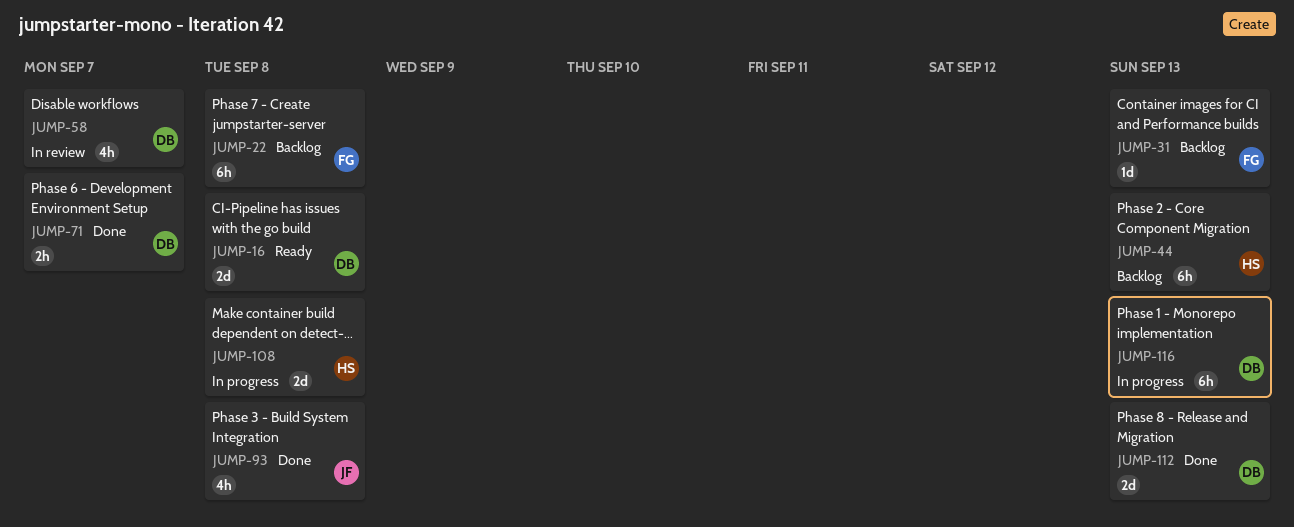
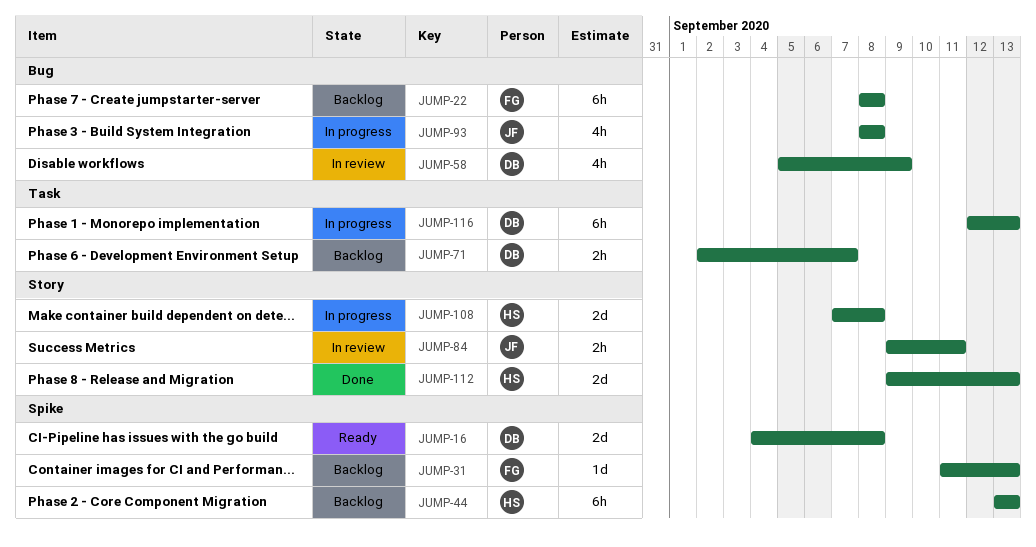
JUMP-58, due: Sep 7 -> Sep 9
JUMP-71, status: Done -> Backlog
JUMP-84: none -> present
JUMP-93, status: Done -> In progress
JUMP-112, owner: DB -> HS

